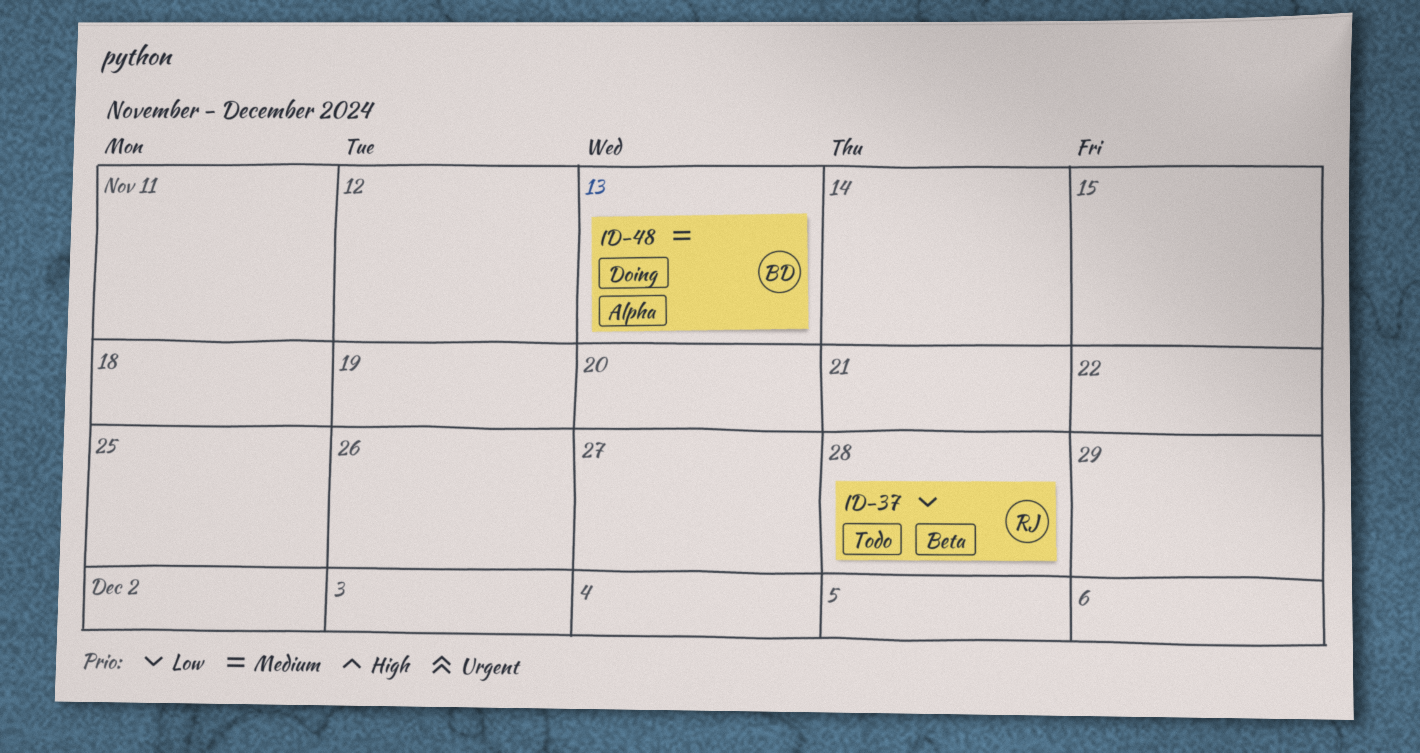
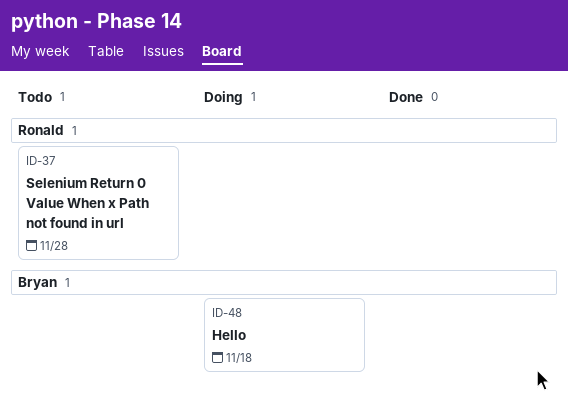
ID-48, due: Nov 13 -> Nov 18

